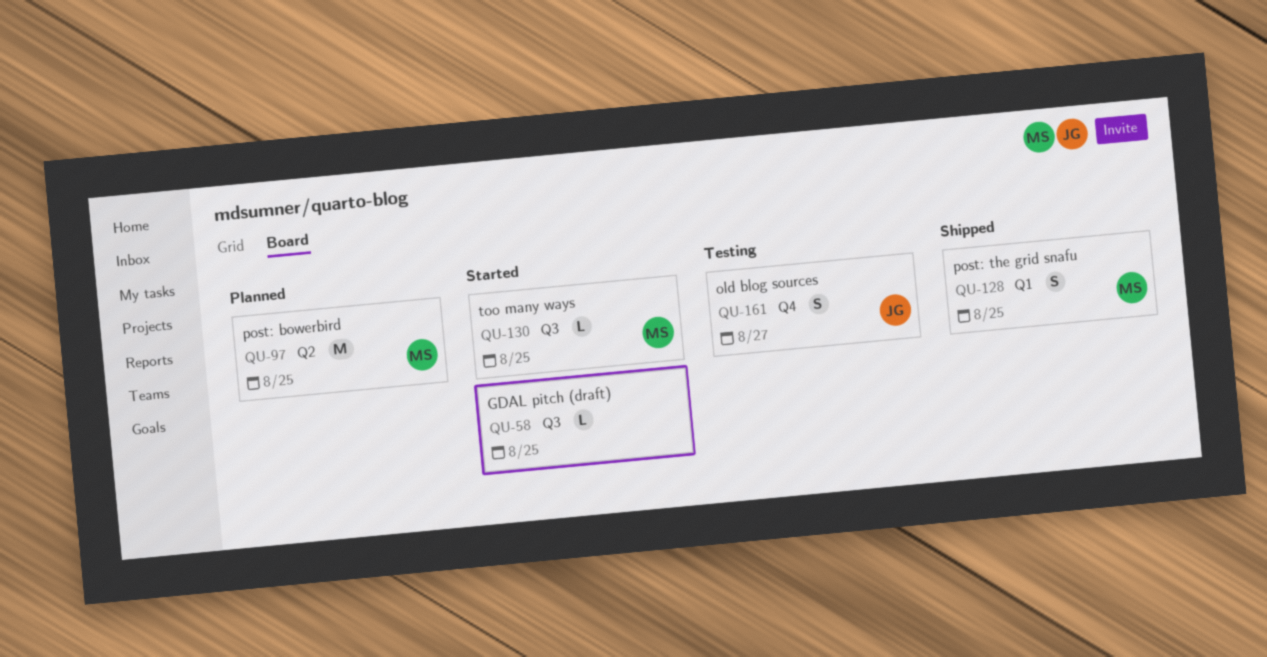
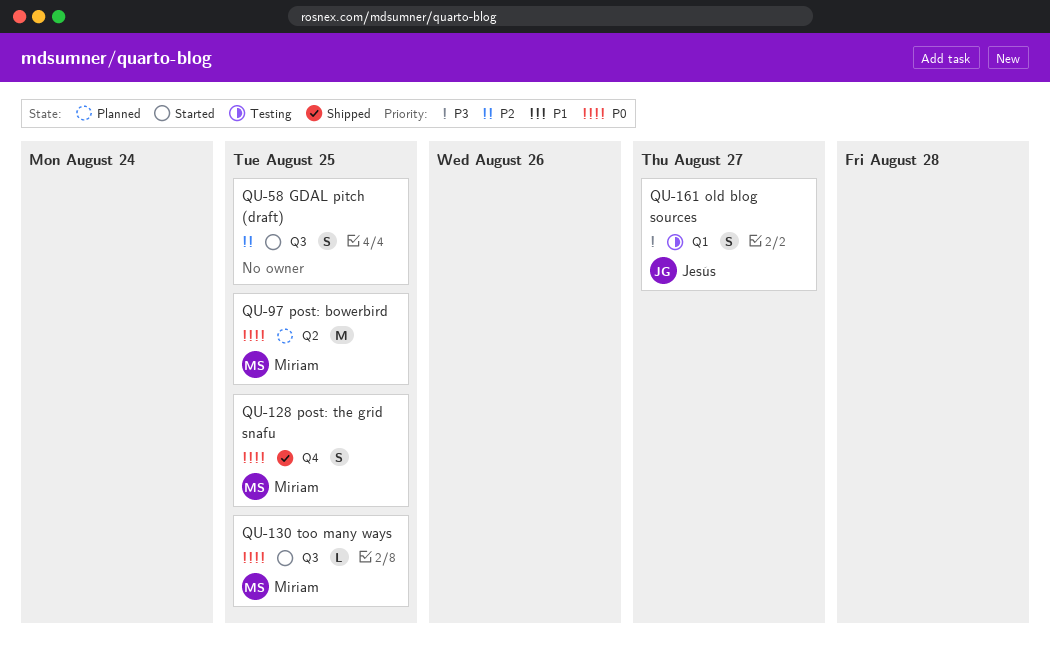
QU-58, estimate: L -> S
QU-128, label: Q1 -> Q4
QU-161, label: Q4 -> Q1

